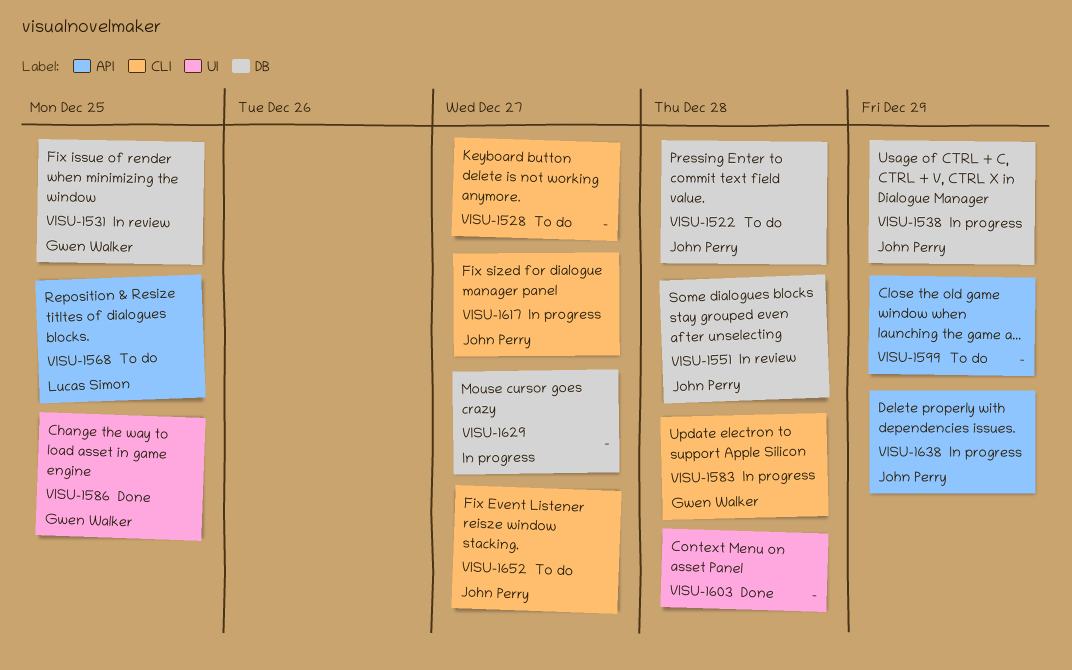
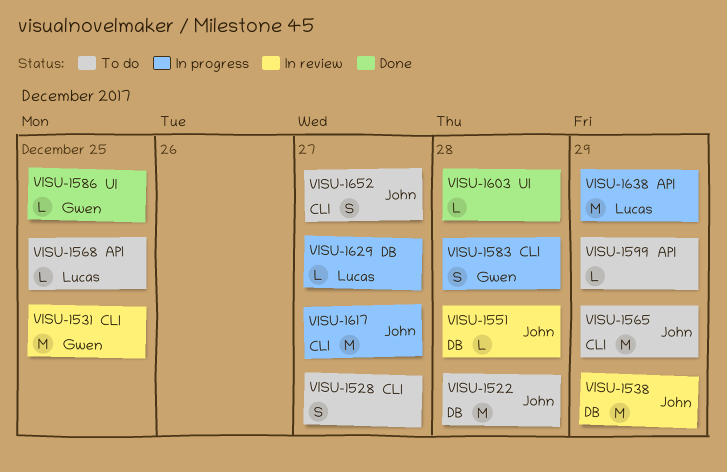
VISU-1531, label: DB -> CLI
VISU-1538, status: In progress -> In review
VISU-1565: none -> present
VISU-1629, owner: none -> Lucas Simon
VISU-1638, owner: John Perry -> Lucas Simon

